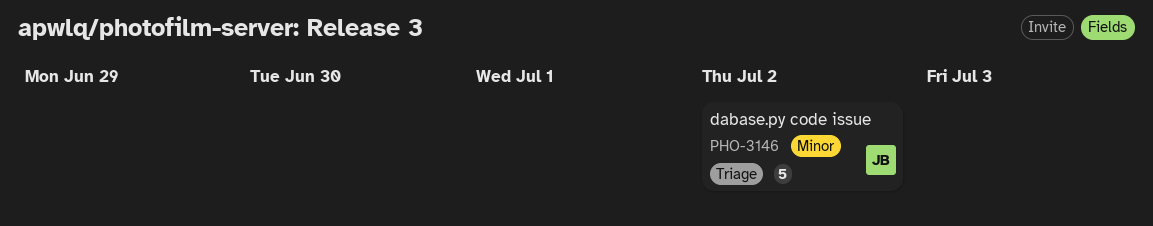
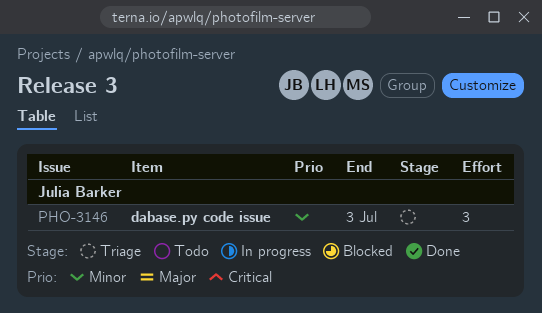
PHO-3146, estimate: 5 -> 3
PHO-3146, due: Jul 2 -> Jul 3

